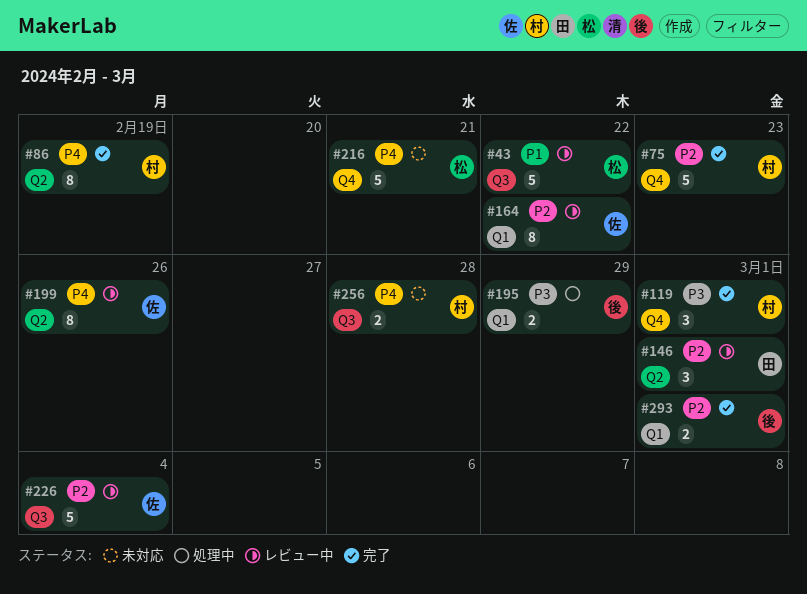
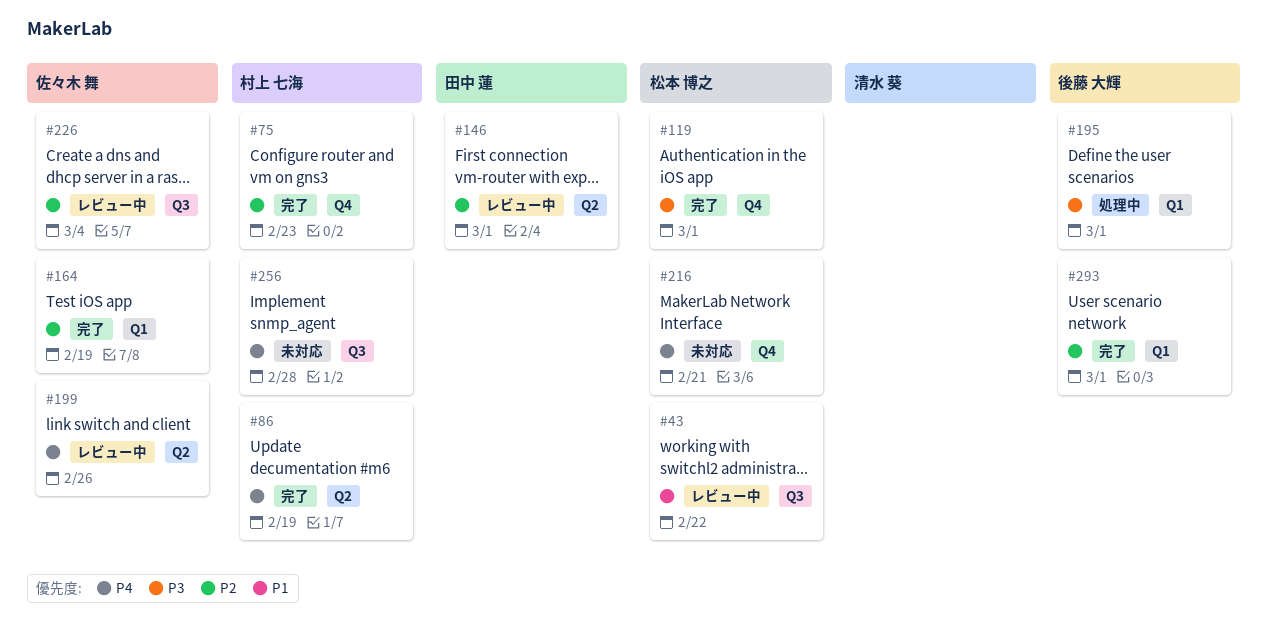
#119, owner: 村上 七海 -> 松本 博之
#164, status: レビュー中 -> 完了
#164, due: Feb 22 -> Feb 19
#195, due: Feb 29 -> Mar 1

